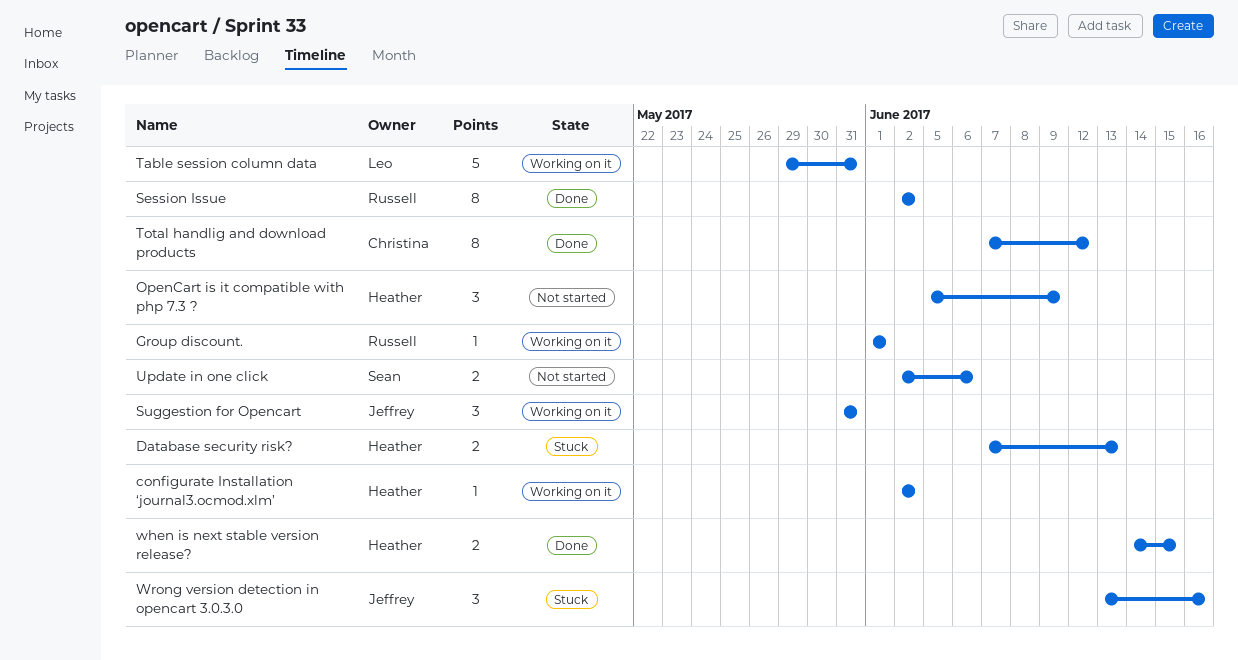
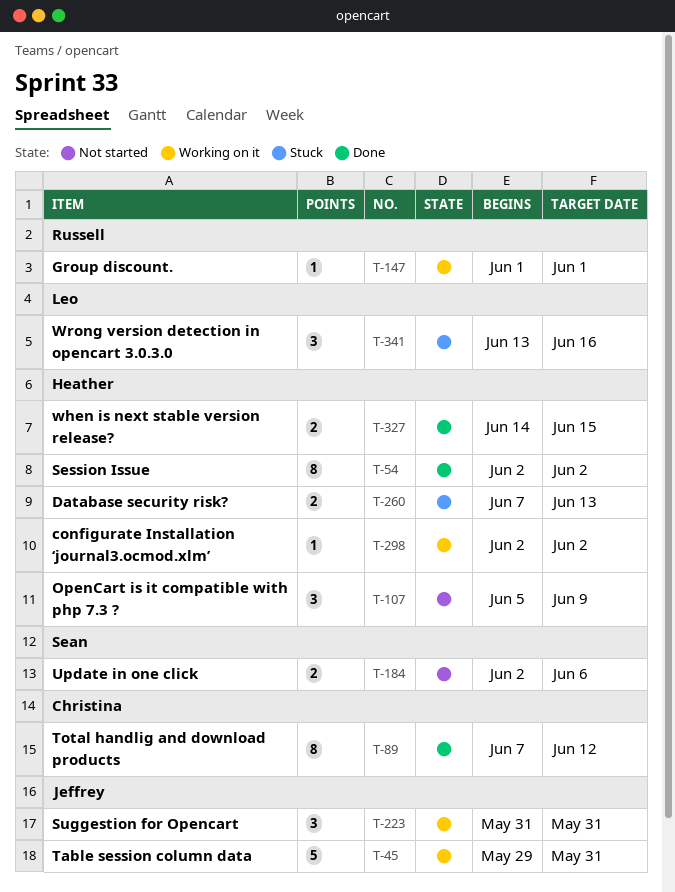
Session Issue, owner: Russell -> Heather
Table session column data, owner: Leo -> Jeffrey
Wrong version detection in opencart 3.0.3.0, owner: Jeffrey -> Leo

